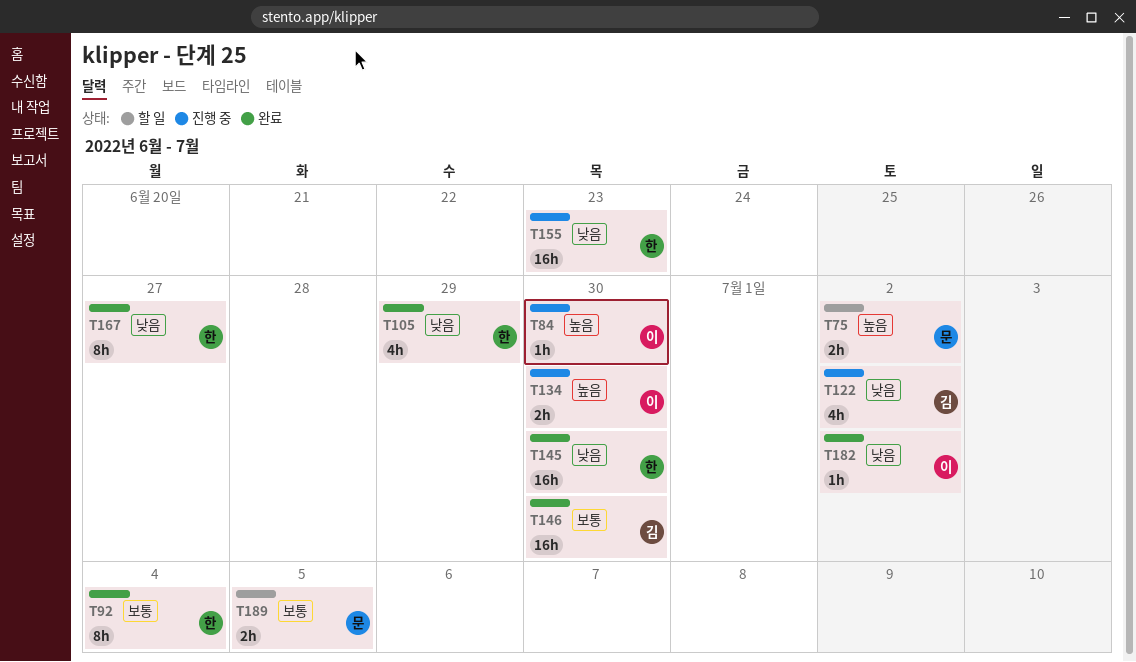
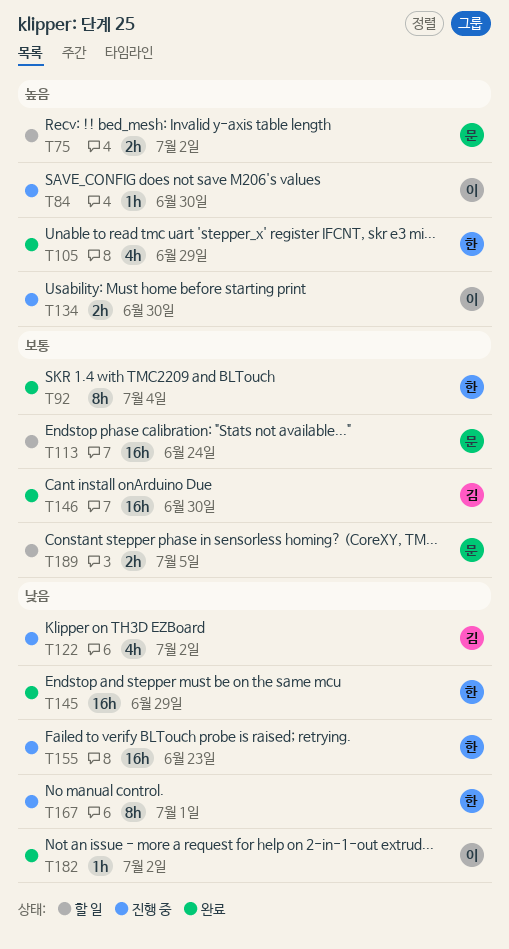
T105, priority: 낮음 -> 높음
T113: none -> present
T145, due: Jun 30 -> Jun 29
T167, status: 완료 -> 진행 중
T167, due: Jun 27 -> Jul 1

